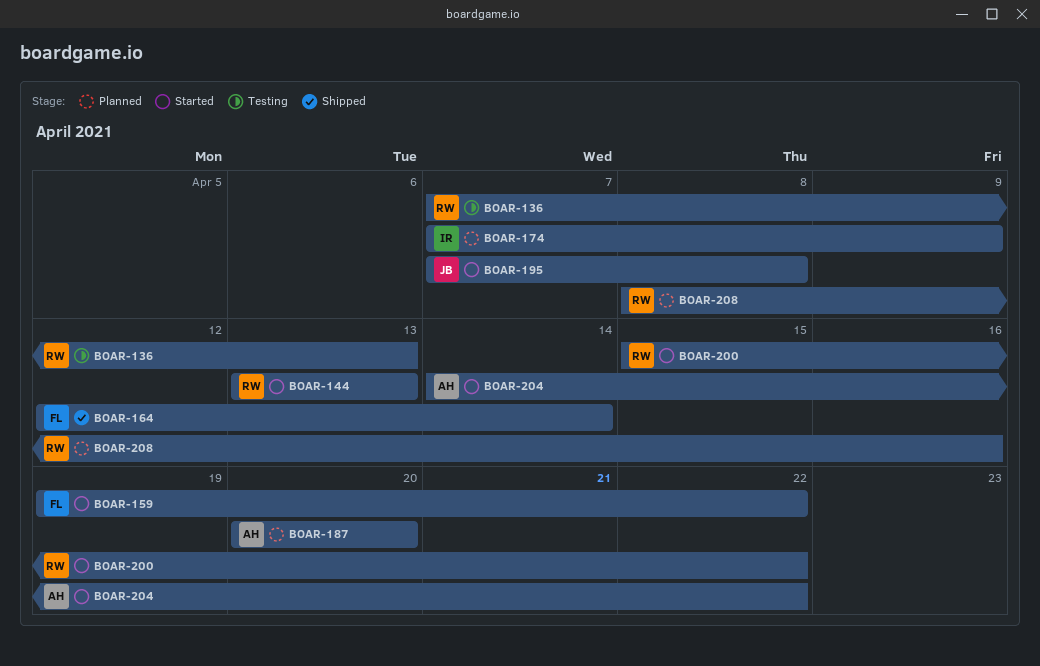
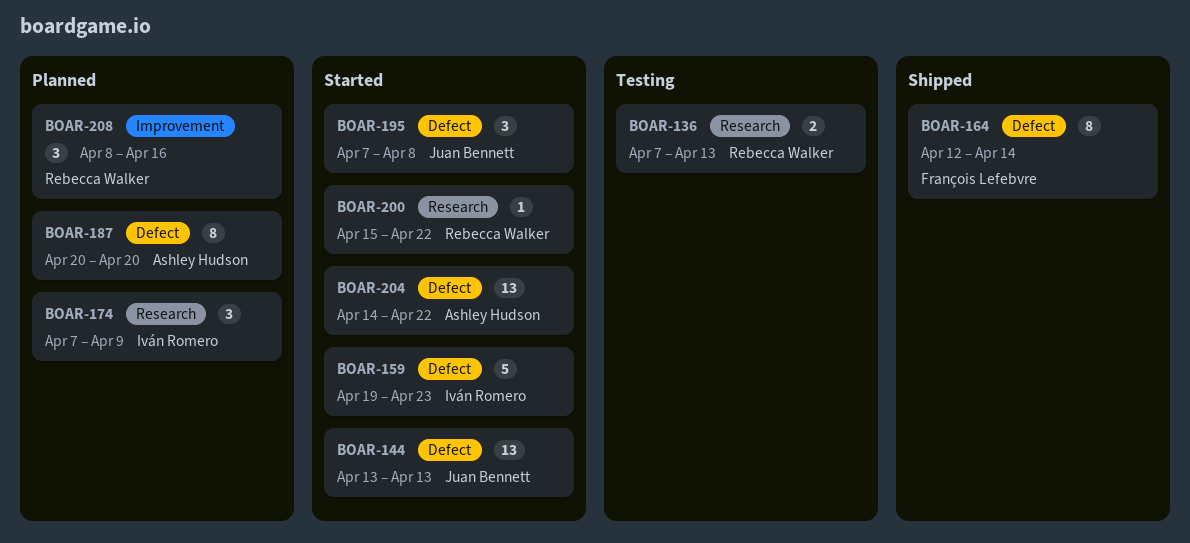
BOAR-144, owner: Rebecca Walker -> Juan Bennett
BOAR-159, owner: François Lefebvre -> Iván Romero
BOAR-159, due: Apr 22 -> Apr 23

